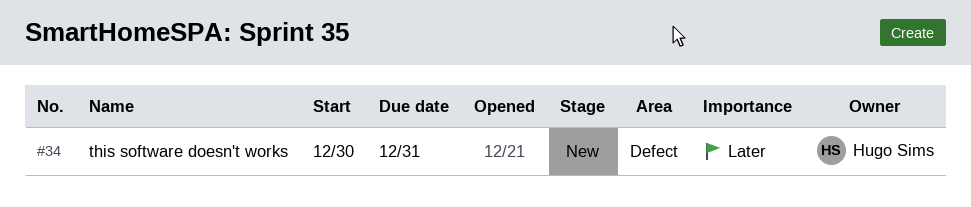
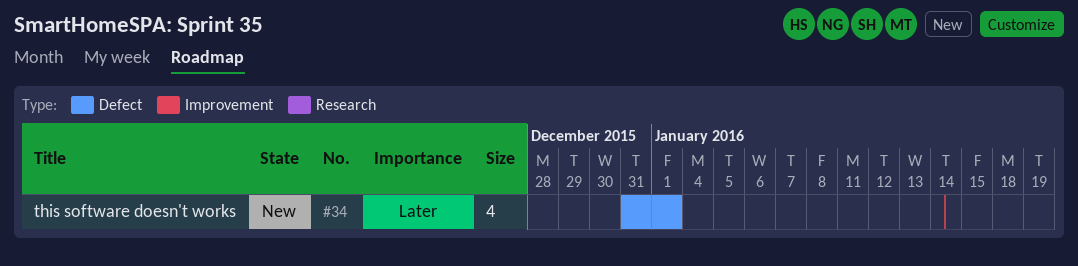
#34, start: Dec 30 -> Dec 31
#34, due: Dec 31 -> Jan 1

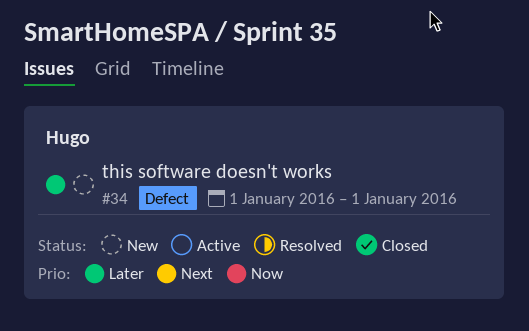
#34, start: Dec 31 -> Jan 1

